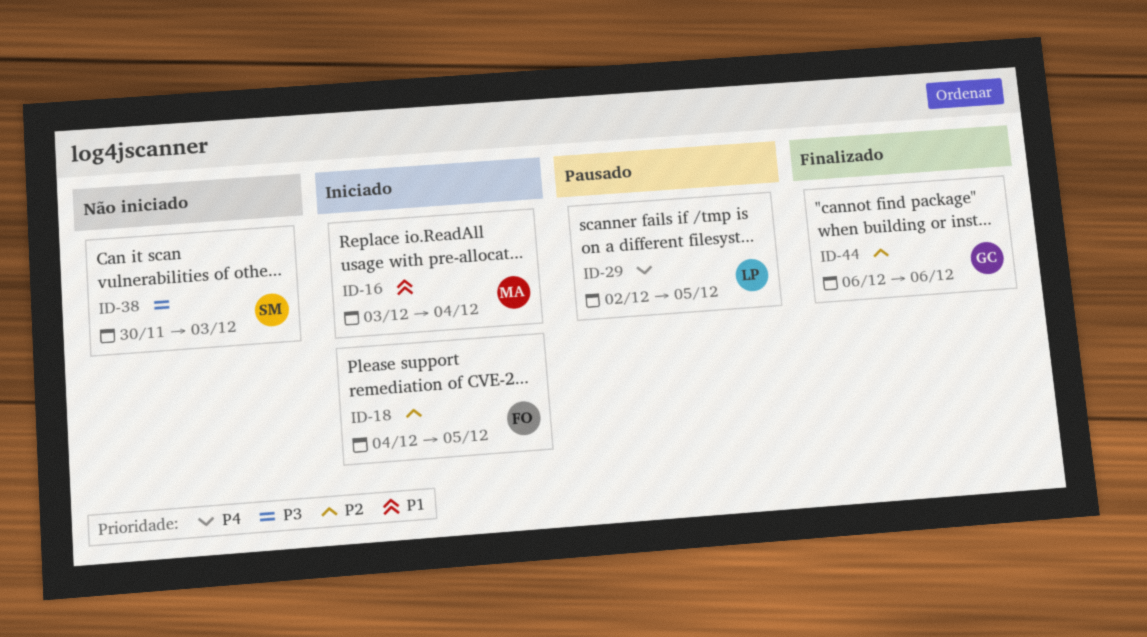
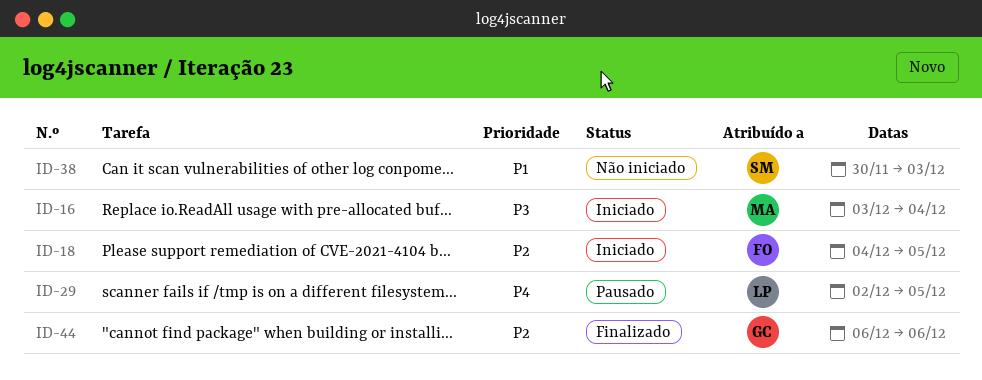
ID-16, priority: P1 -> P3
ID-38, priority: P3 -> P1

